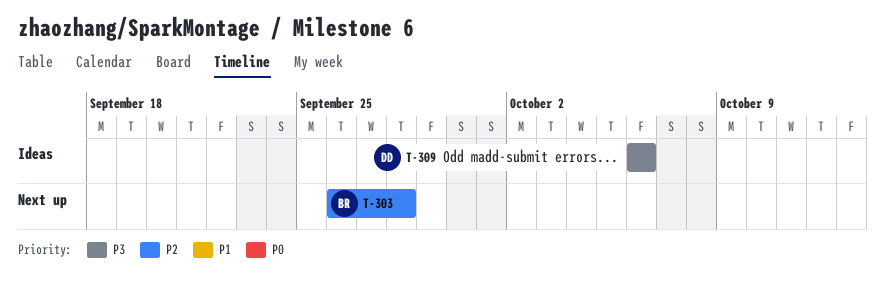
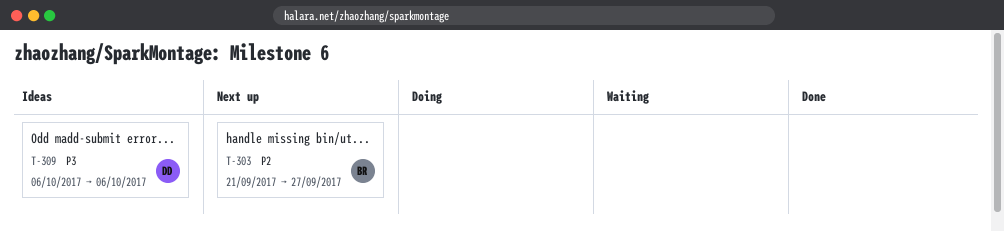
T-303, start: Sep 26 -> Sep 21
T-303, due: Sep 28 -> Sep 27

